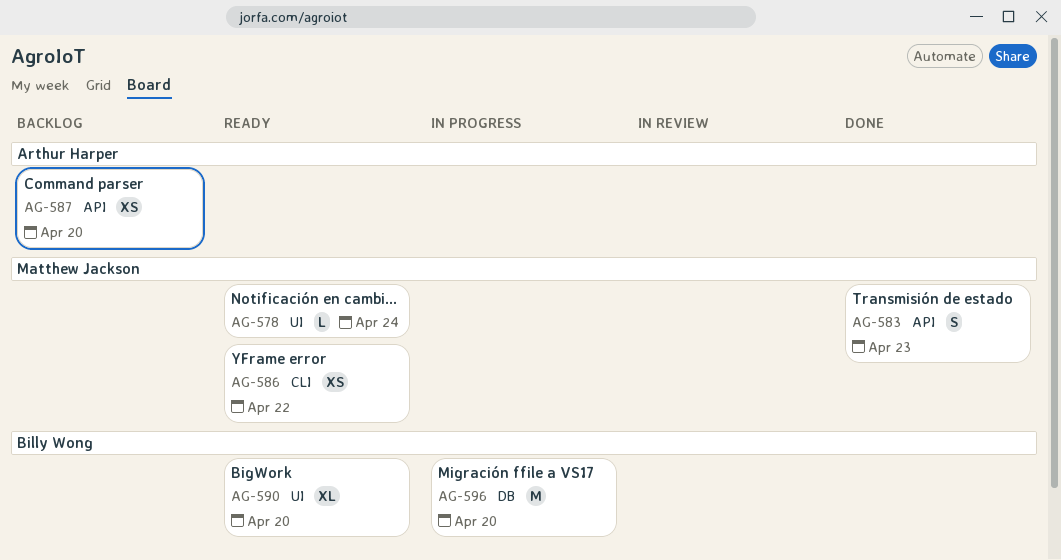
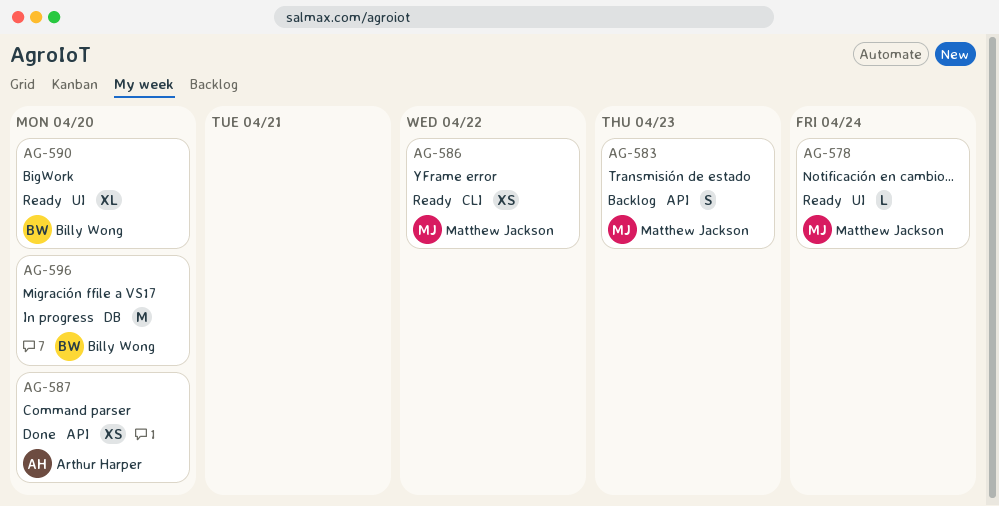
AG-583, status: Done -> Backlog
AG-587, status: Backlog -> Done

